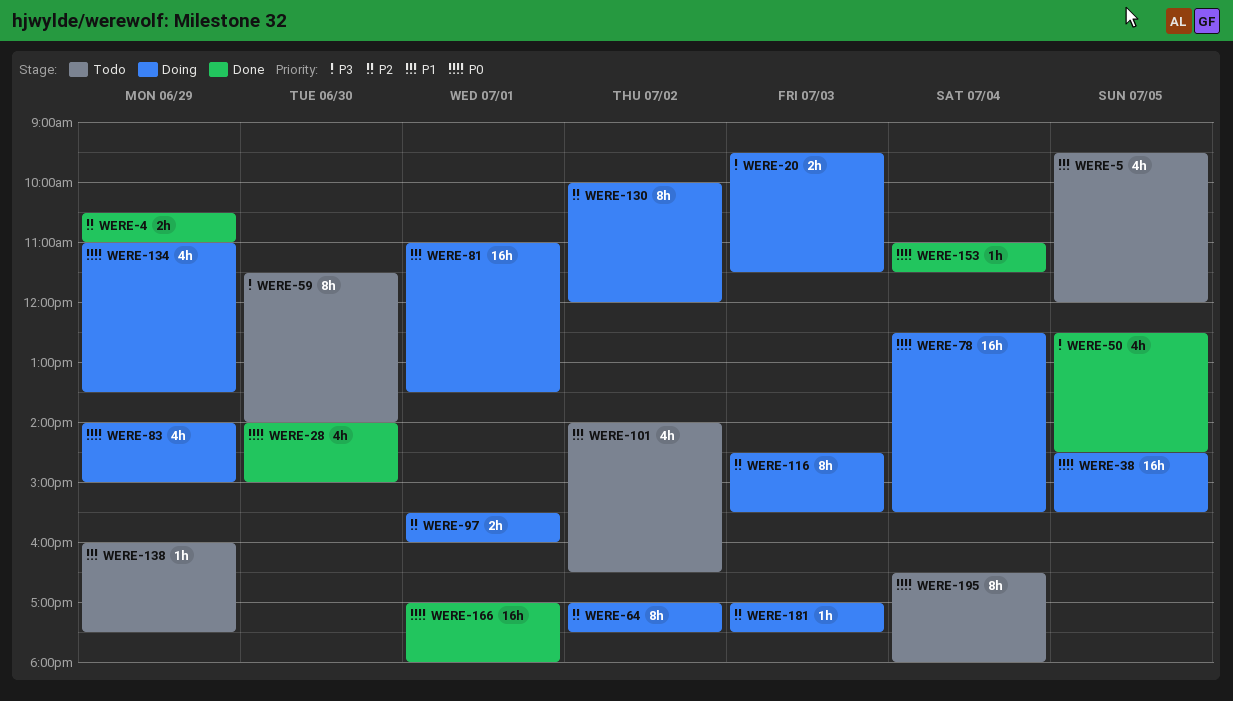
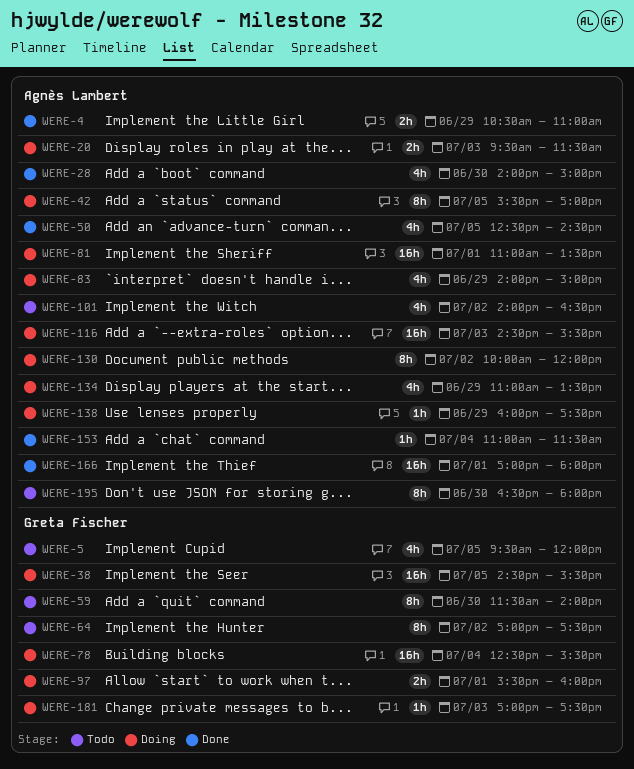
WERE-42: none -> present
WERE-64, status: Doing -> Todo
WERE-116, estimate: 8h -> 16h
WERE-138, status: Todo -> Doing
WERE-195, day: Jul 4 -> Jun 30

